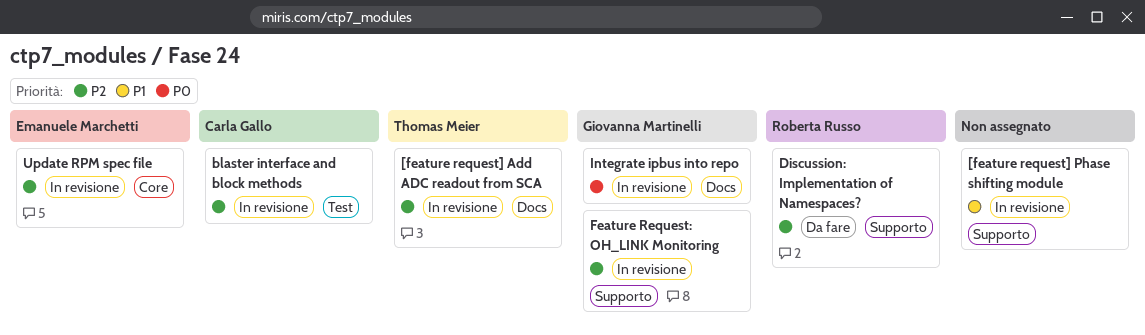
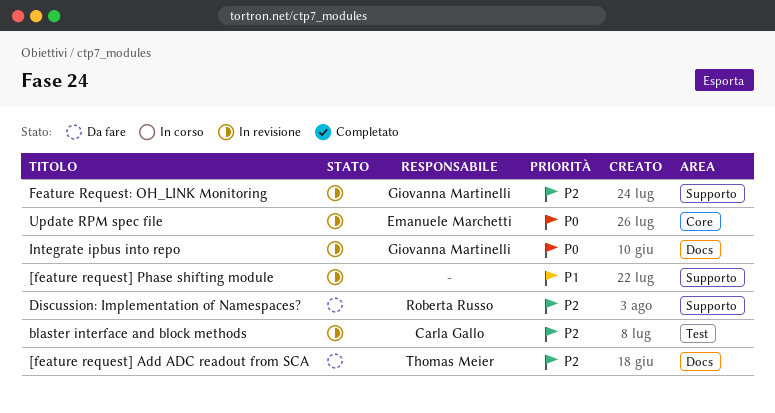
[feature request] Add ADC readout from SCA, status: In revisione -> Da fare
Update RPM spec file, priority: P2 -> P0

